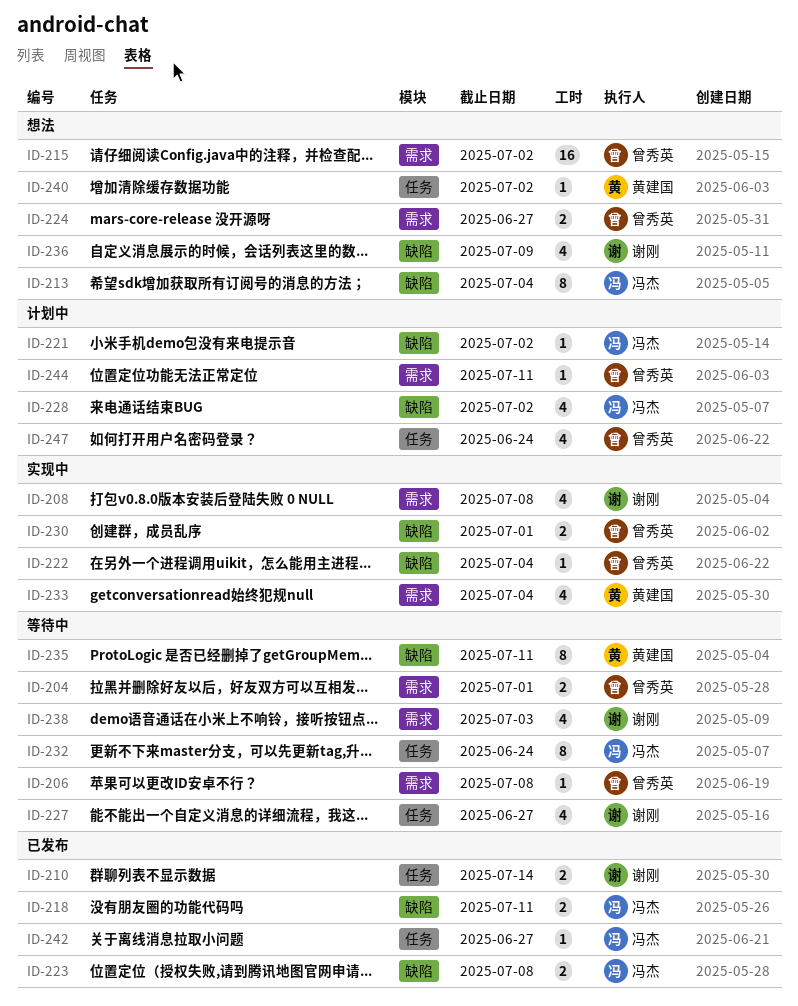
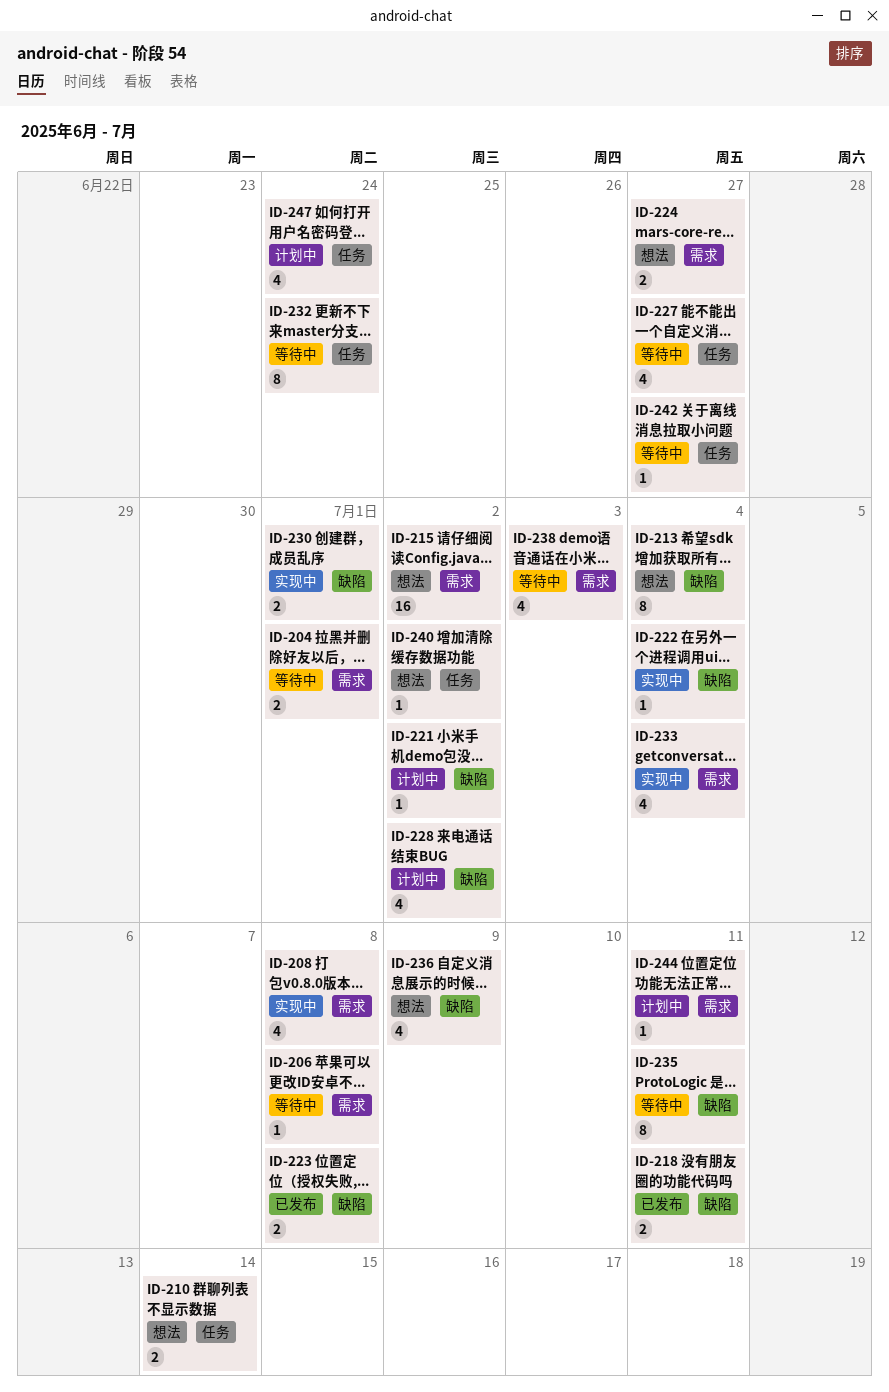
ID-210, status: 已发布 -> 想法
ID-242, status: 已发布 -> 等待中

